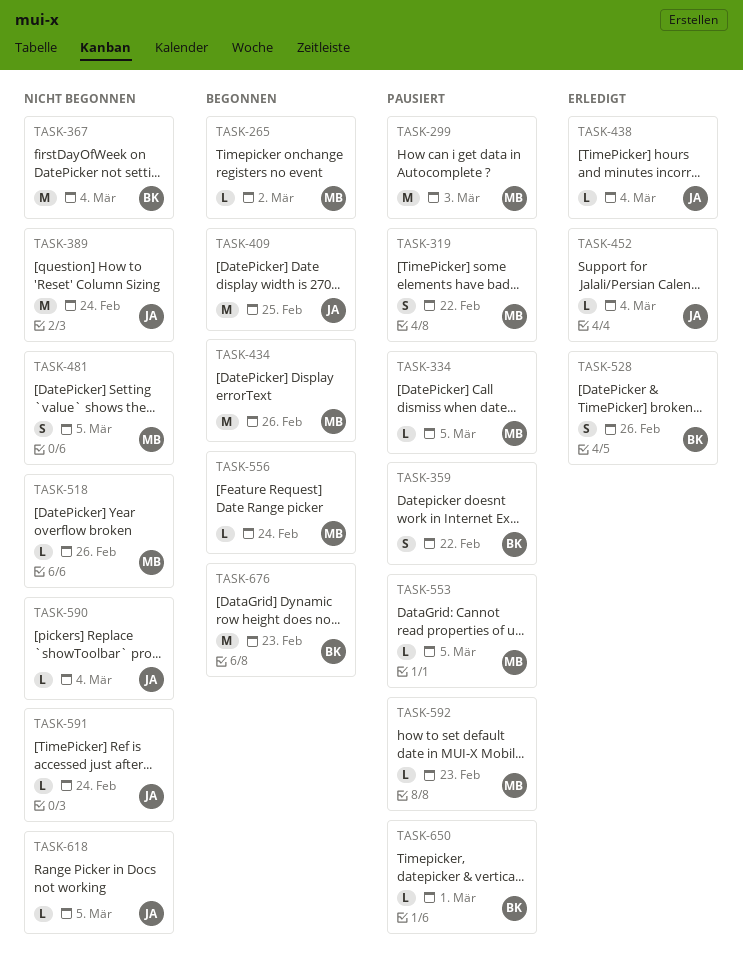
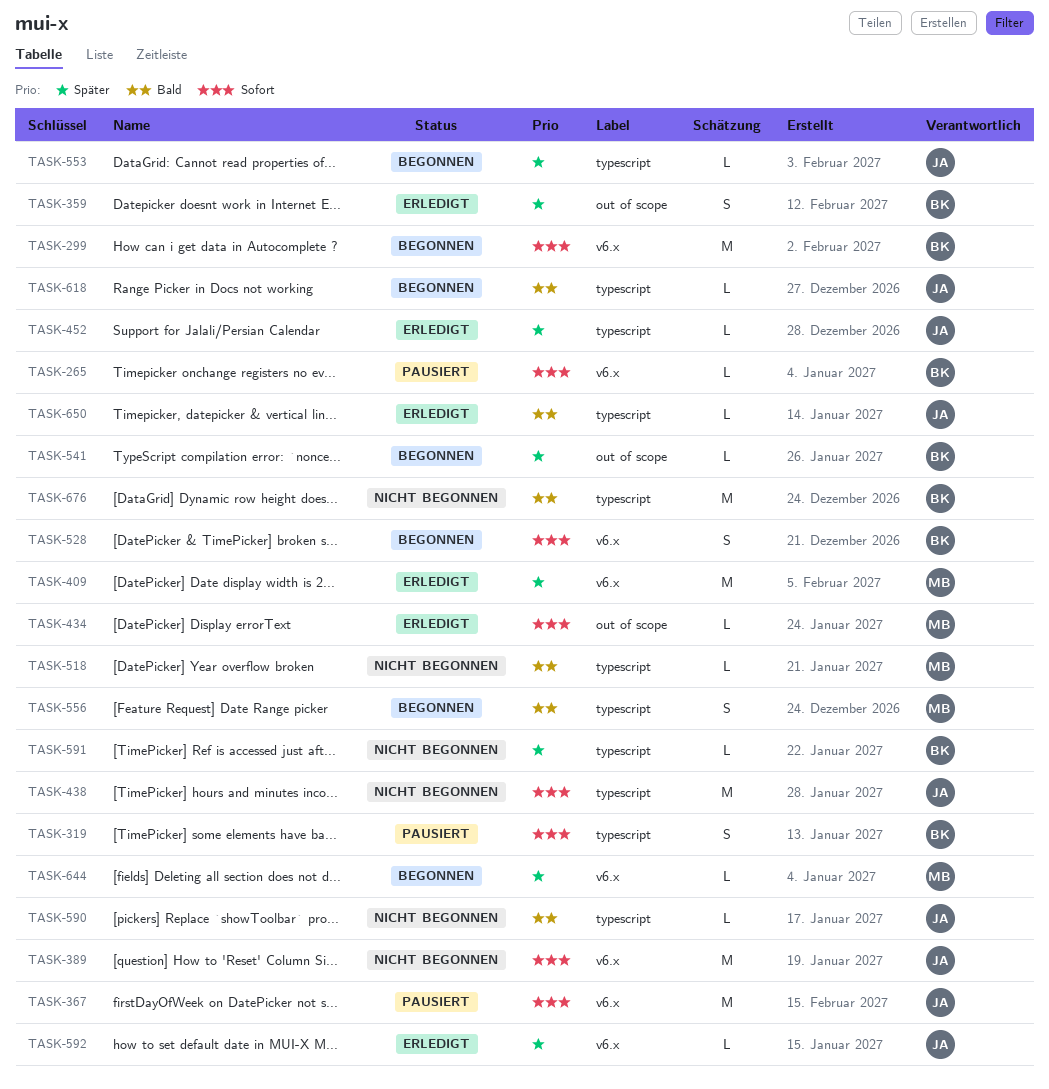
TASK-265, status: Begonnen -> Pausiert
TASK-265, owner: MB -> BK
TASK-299, status: Pausiert -> Begonnen
TASK-299, owner: MB -> BK
TASK-319, owner: MB -> BK
TASK-334: present -> none
TASK-359, status: Pausiert -> Erledigt
TASK-367, status: Nicht begonnen -> Pausiert
TASK-367, owner: BK -> JA
TASK-409, status: Begonnen -> Erledigt
TASK-409, owner: JA -> MB
TASK-434, status: Begonnen -> Erledigt
TASK-434, estimate: M -> L
TASK-438, status: Erledigt -> Nicht begonnen
TASK-438, estimate: L -> M
TASK-481: present -> none
TASK-528, status: Erledigt -> Begonnen
TASK-541: none -> present
TASK-553, status: Pausiert -> Begonnen
TASK-553, owner: MB -> JA
TASK-556, estimate: L -> S
TASK-591, owner: JA -> BK
TASK-592, status: Pausiert -> Erledigt
TASK-592, owner: MB -> JA
TASK-618, status: Nicht begonnen -> Begonnen
TASK-644: none -> present
TASK-650, status: Pausiert -> Erledigt
TASK-650, owner: BK -> JA
TASK-676, status: Begonnen -> Nicht begonnen

